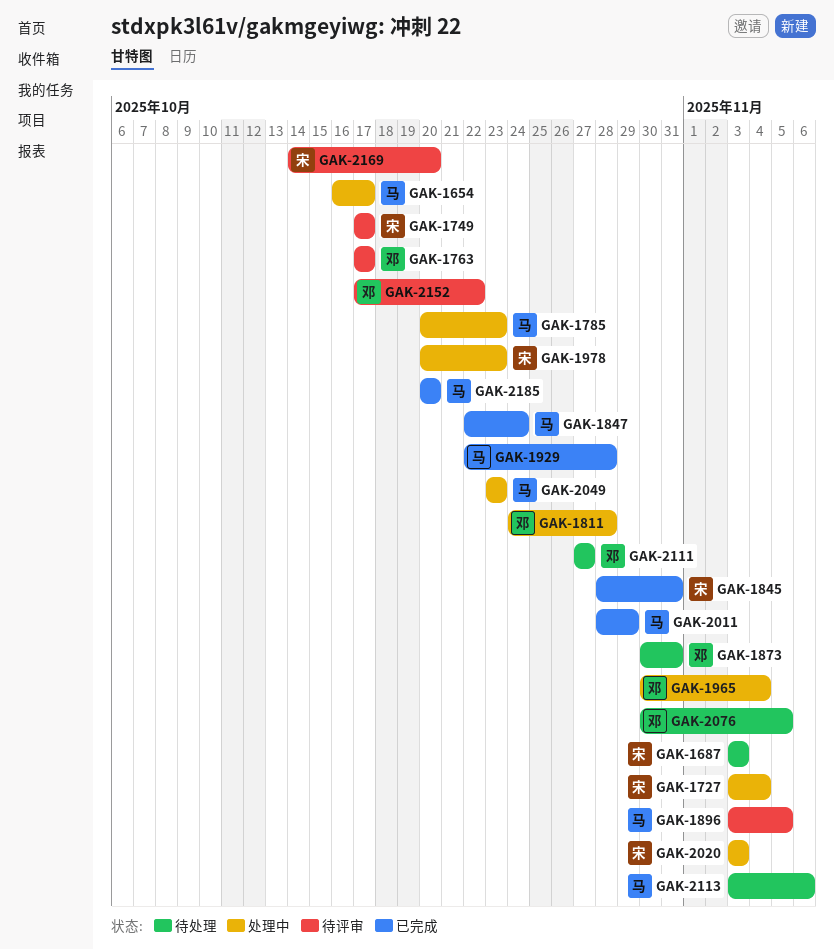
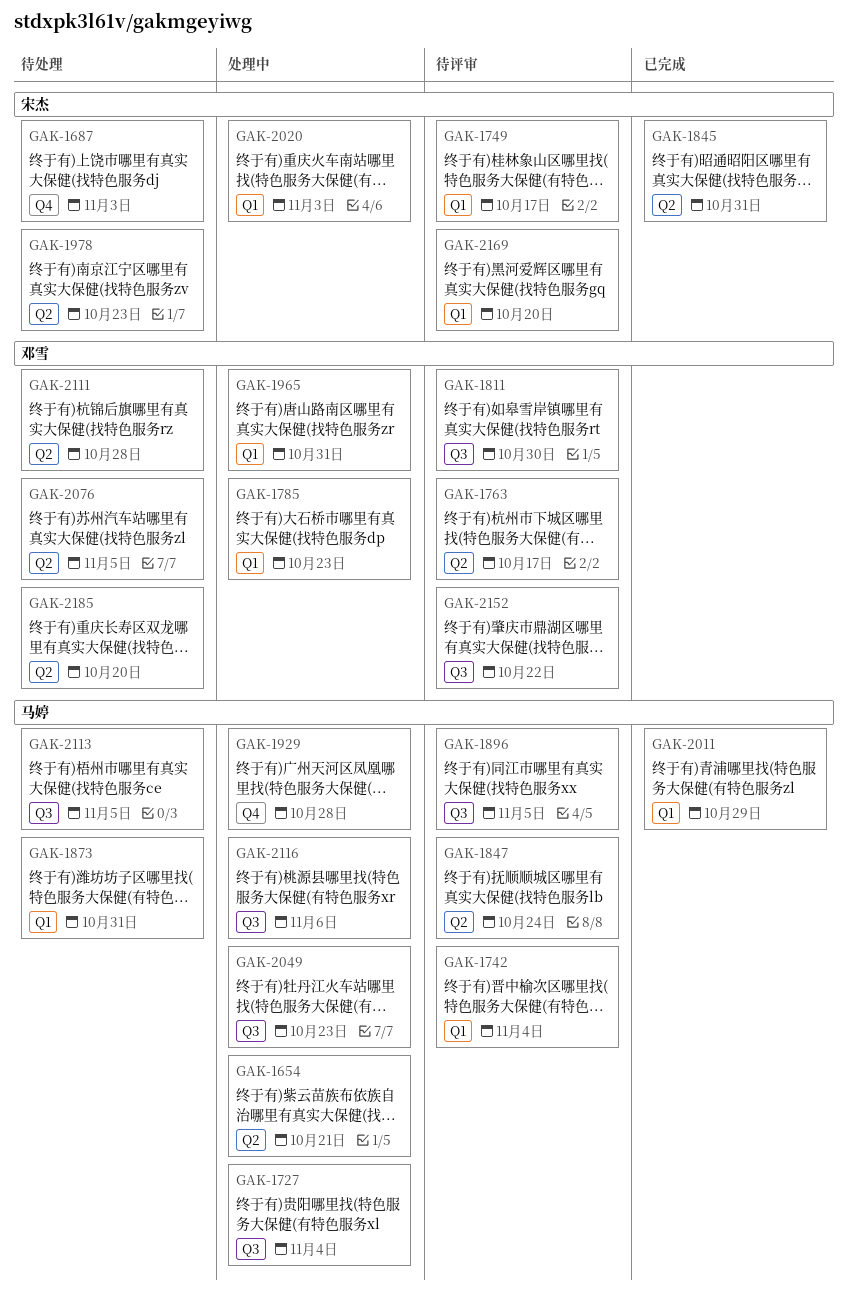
GAK-1654, due: Oct 17 -> Oct 21
GAK-1727, owner: 宋杰 -> 马婷
GAK-1742: none -> present
GAK-1785, owner: 马婷 -> 邓雪
GAK-1811, status: 处理中 -> 待评审
GAK-1811, due: Oct 28 -> Oct 30
GAK-1847, status: 已完成 -> 待评审
GAK-1873, owner: 邓雪 -> 马婷
GAK-1929, status: 已完成 -> 处理中
GAK-1965, due: Nov 4 -> Oct 31
GAK-1978, status: 处理中 -> 待处理
GAK-2111, due: Oct 27 -> Oct 28
GAK-2113, due: Nov 6 -> Nov 5
GAK-2116: none -> present
GAK-2185, status: 已完成 -> 待处理
GAK-2185, owner: 马婷 -> 邓雪

